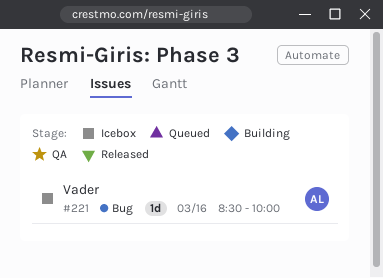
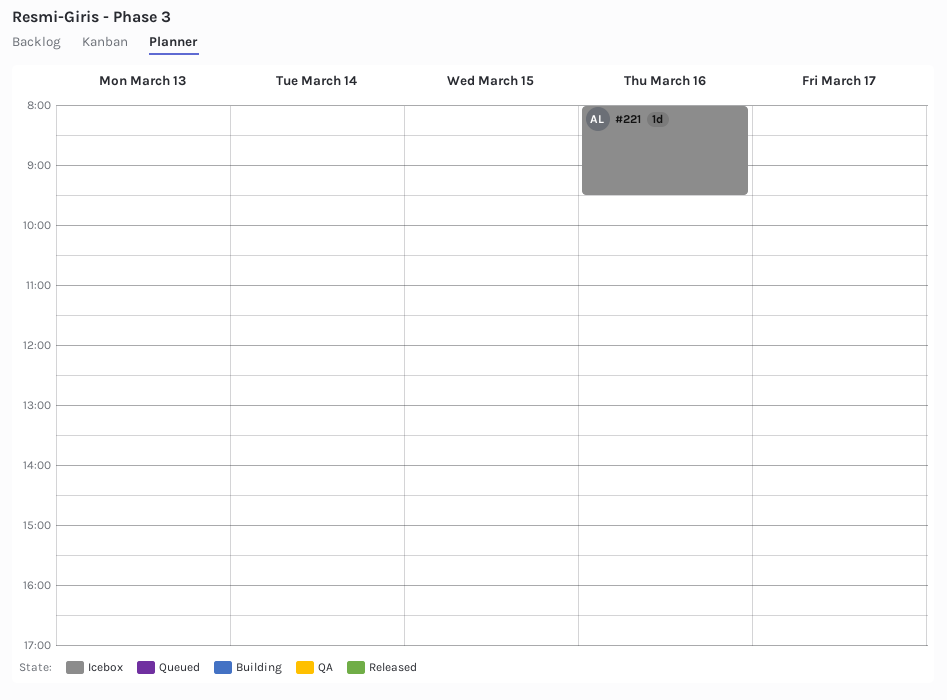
#221, begins: 08:30 -> 08:00
#221, ends: 10:00 -> 09:30

